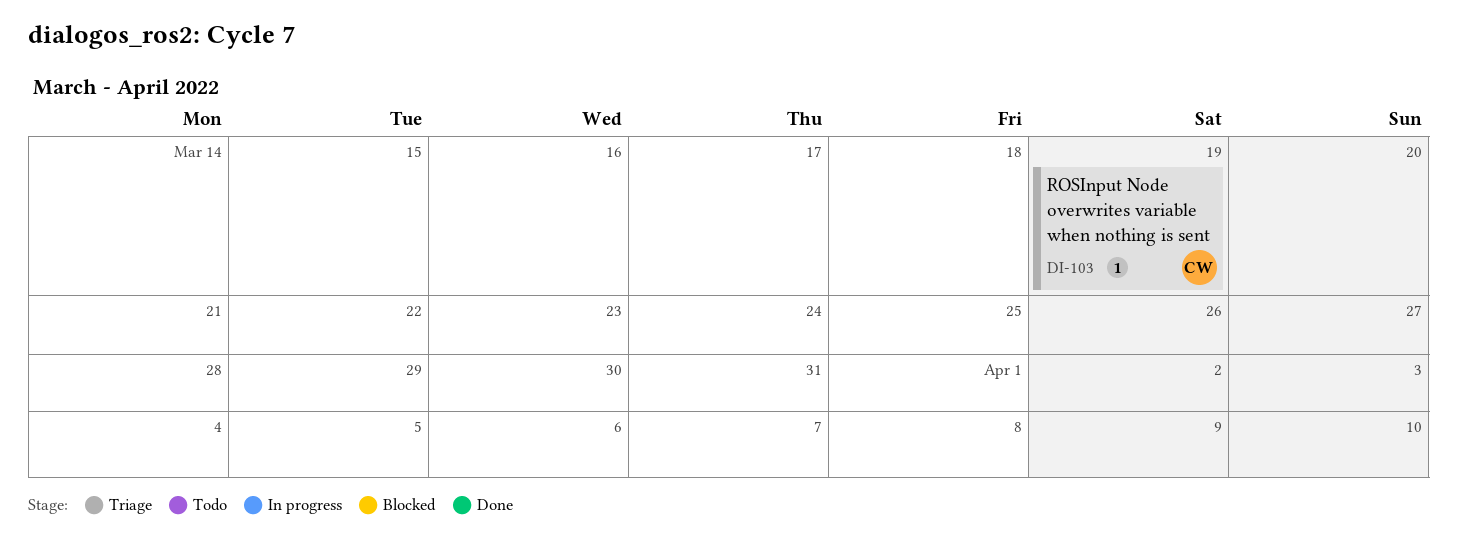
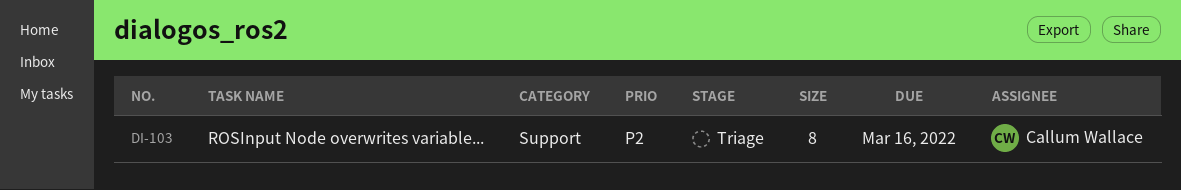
DI-103, estimate: 1 -> 8
DI-103, due: Mar 19 -> Mar 16

